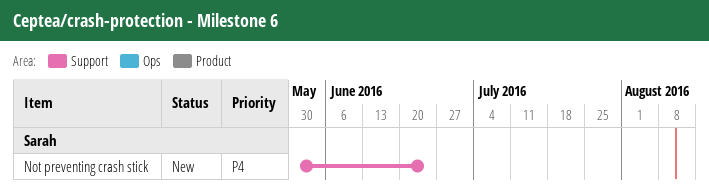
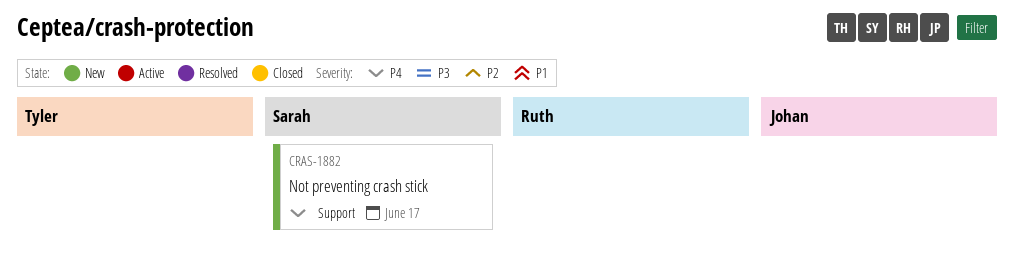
Not preventing crash stick, due: Jun 24 -> Jun 17

